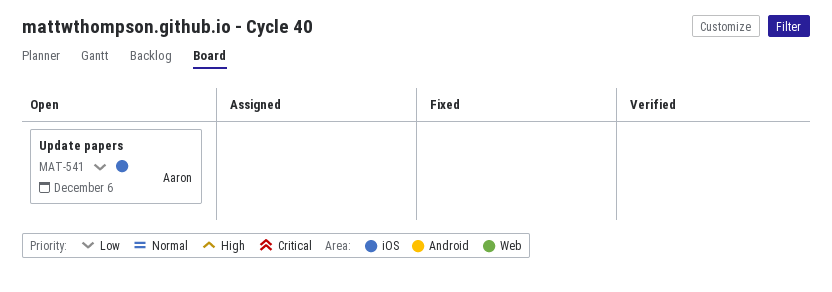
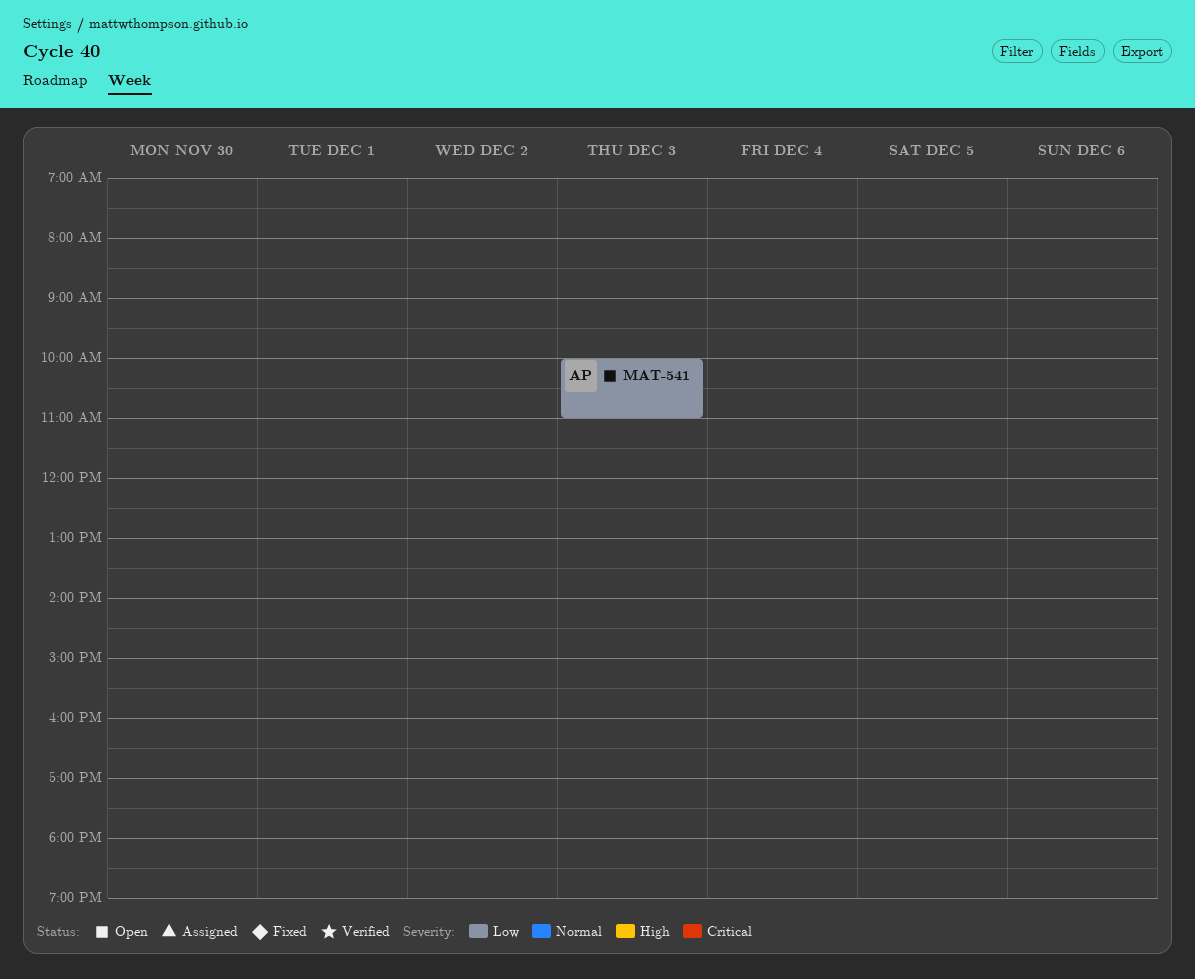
MAT-541, day: Dec 6 -> Dec 3

